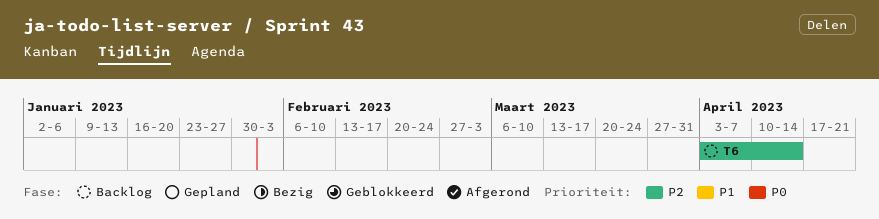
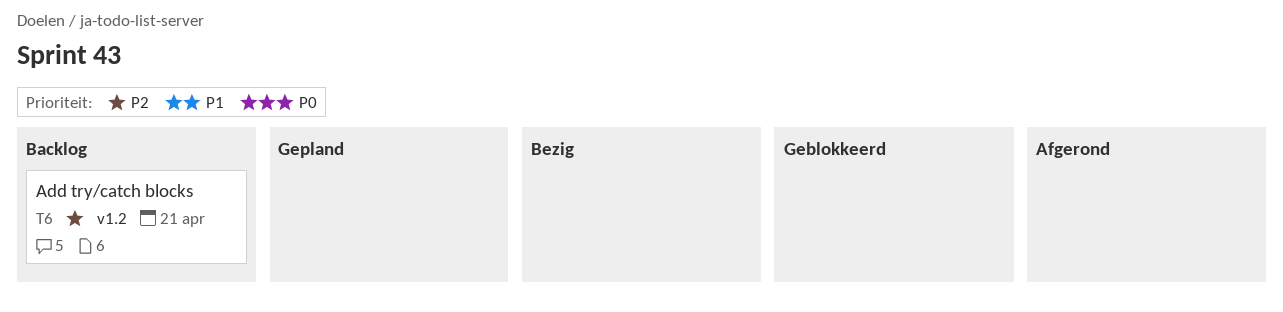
T6, due: Apr 14 -> Apr 21

